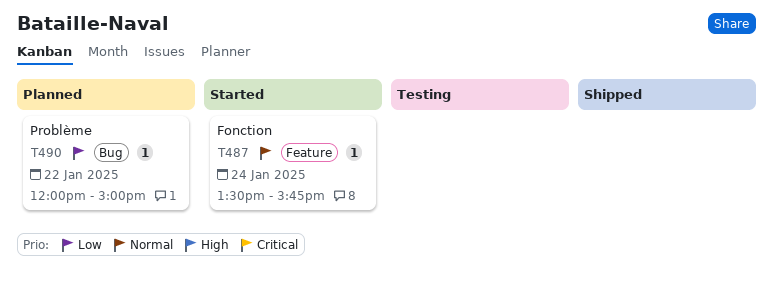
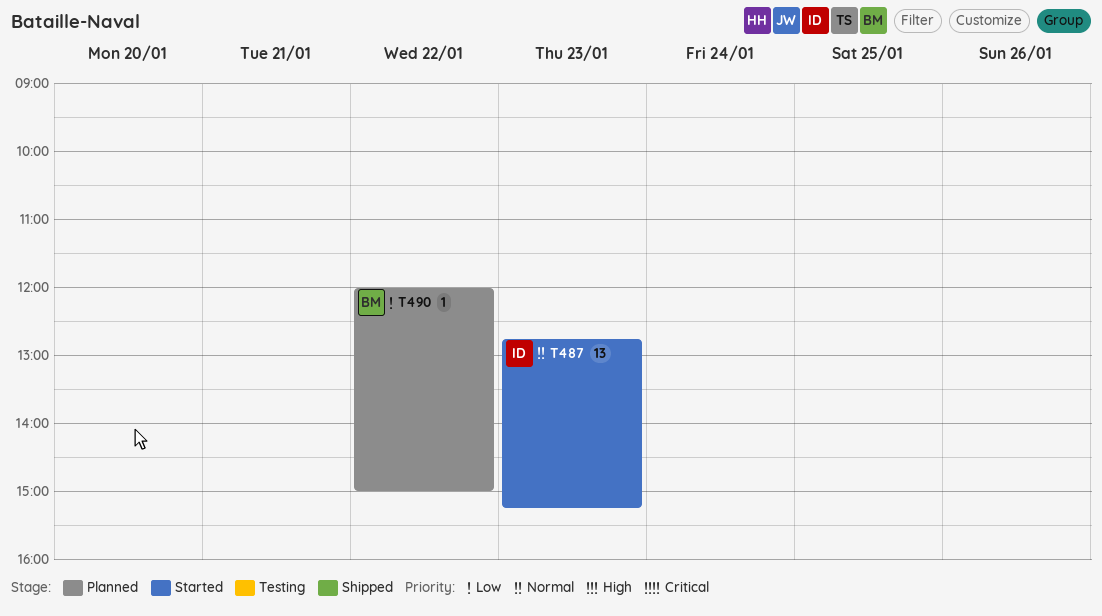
T487, estimate: 1 -> 13
T487, day: Jan 24 -> Jan 23
T487, begins: 13:30 -> 12:45
T487, ends: 15:45 -> 15:15

